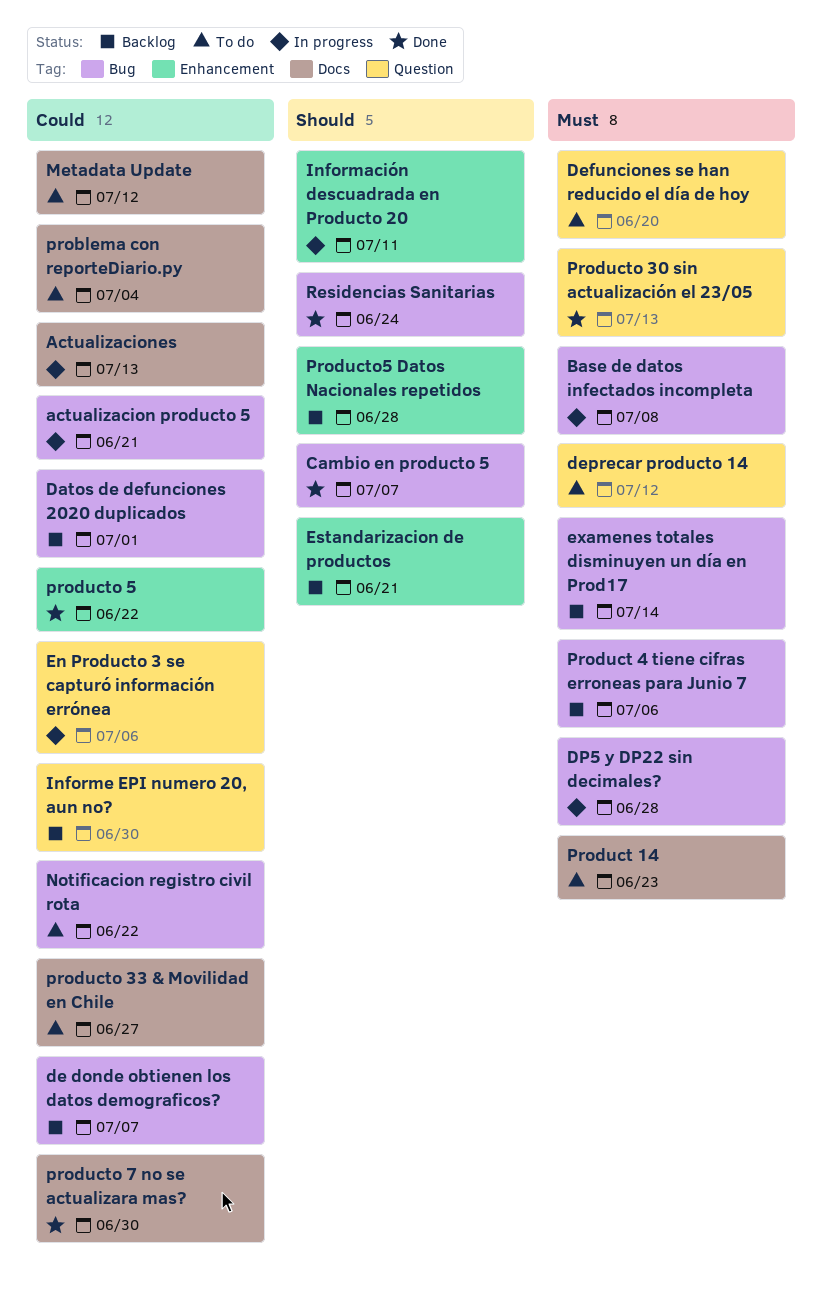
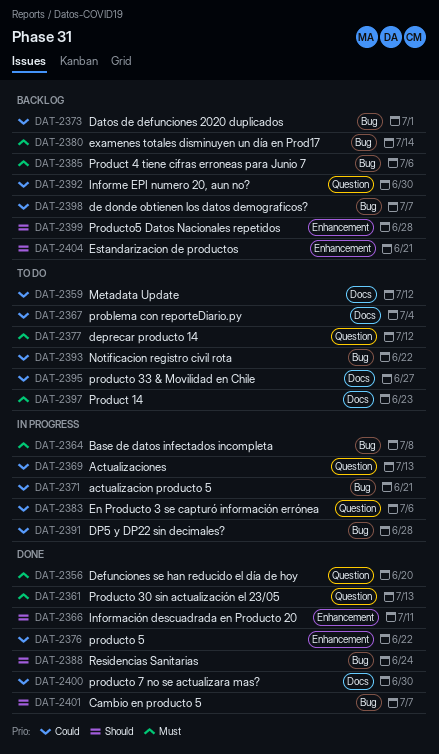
Actualizaciones, label: Docs -> Question
Defunciones se han reducido el día de hoy, status: To do -> Done
DP5 y DP22 sin decimales?, priority: Must -> Could
Información descuadrada en Producto 20, status: In progress -> Done

